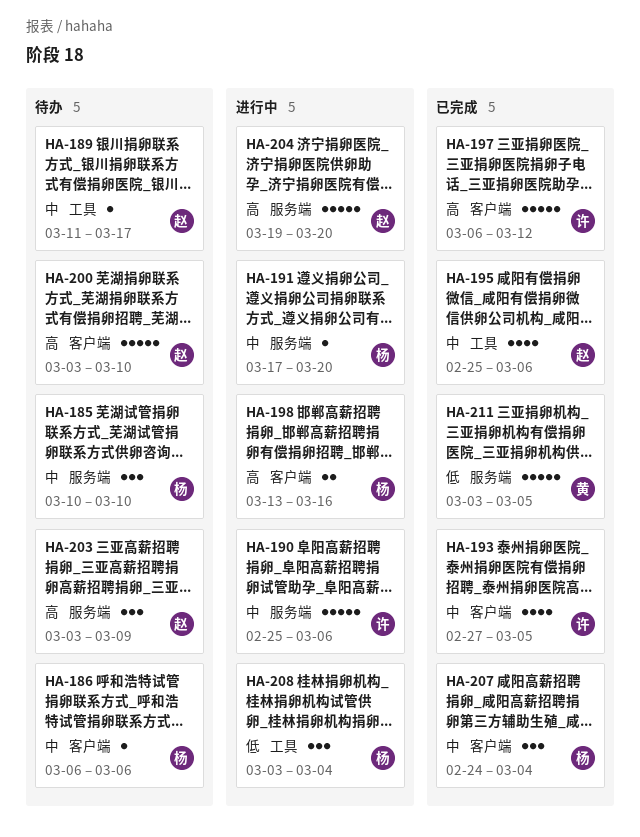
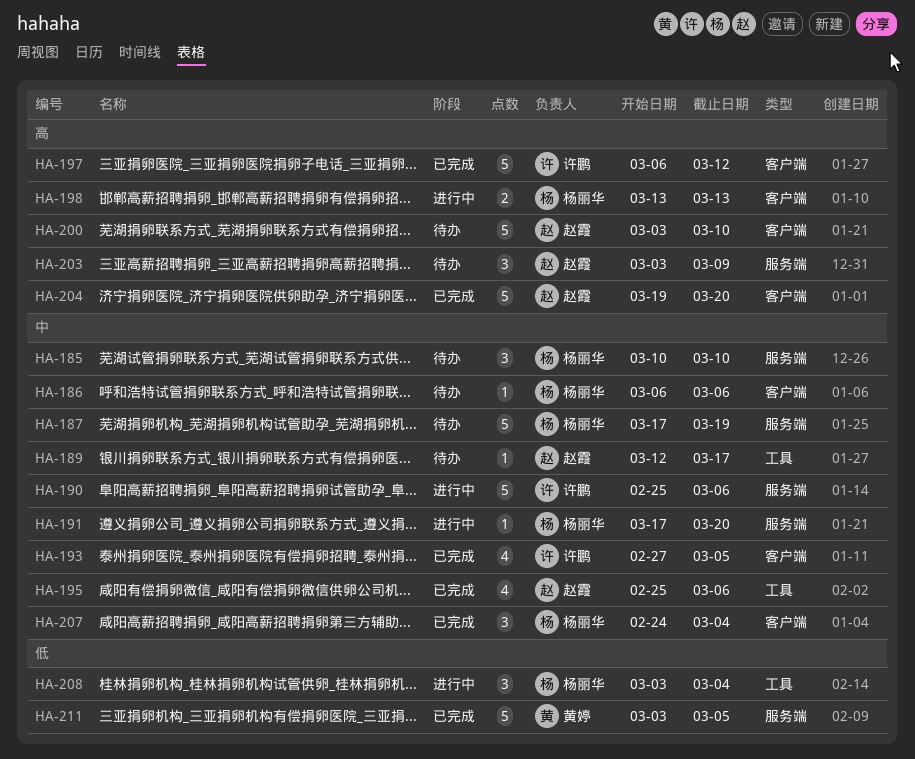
HA-187: none -> present
HA-189, start: Mar 11 -> Mar 12
HA-198, due: Mar 16 -> Mar 13
HA-204, status: 进行中 -> 已完成
HA-204, label: 服务端 -> 客户端

